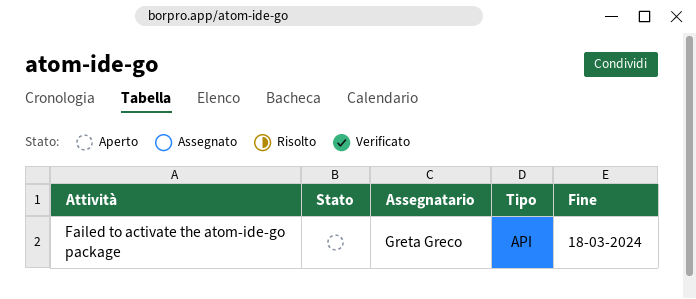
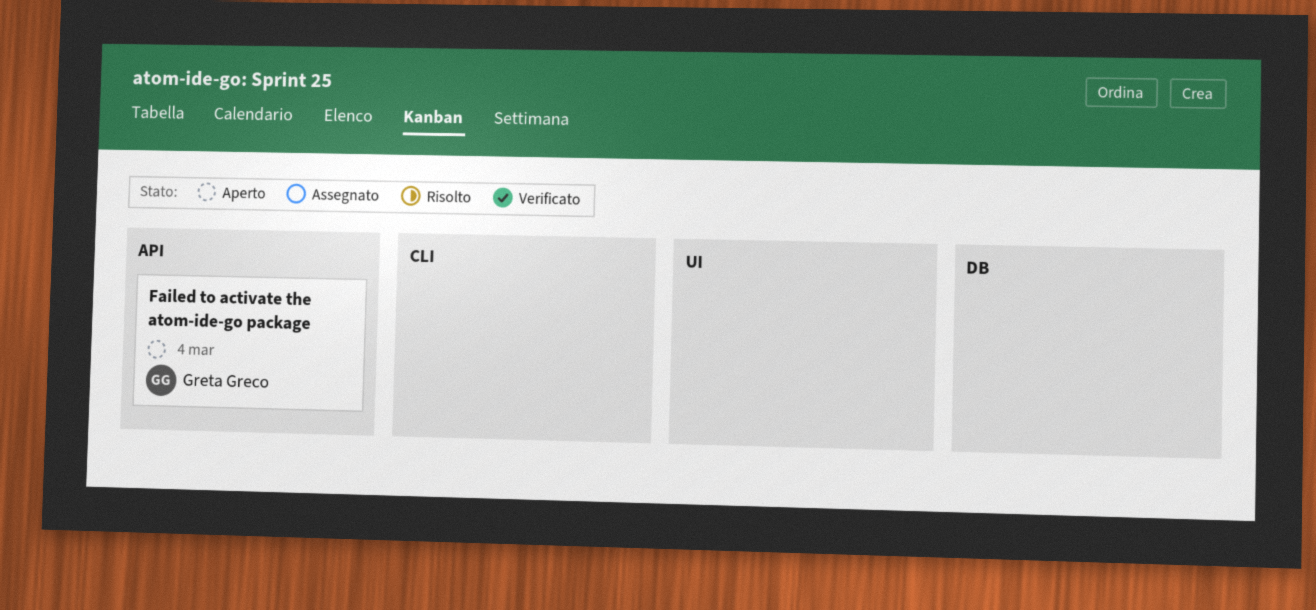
Failed to activate the atom-ide-go package, due: Mar 18 -> Mar 4

